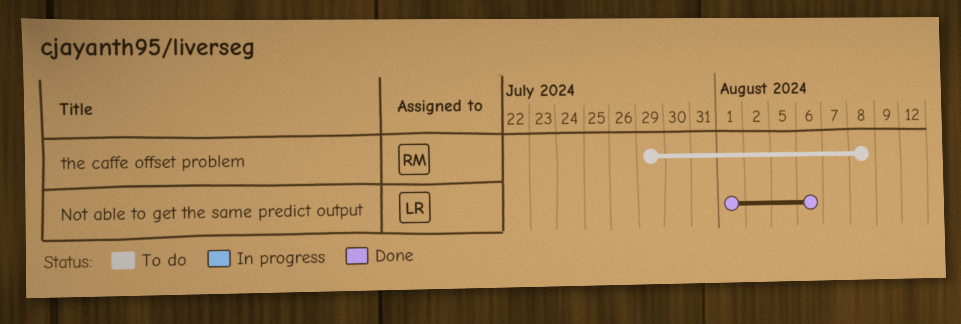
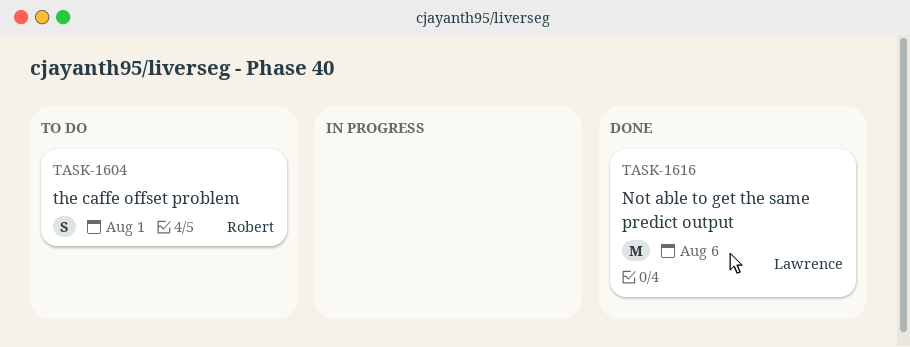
the caffe offset problem, due: Aug 8 -> Aug 1

